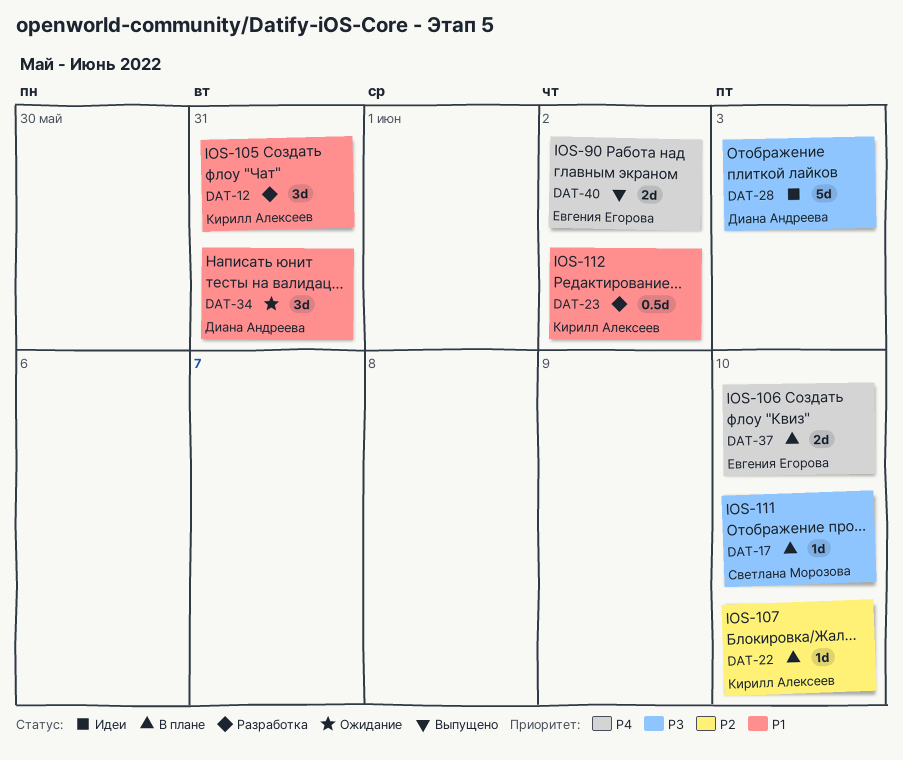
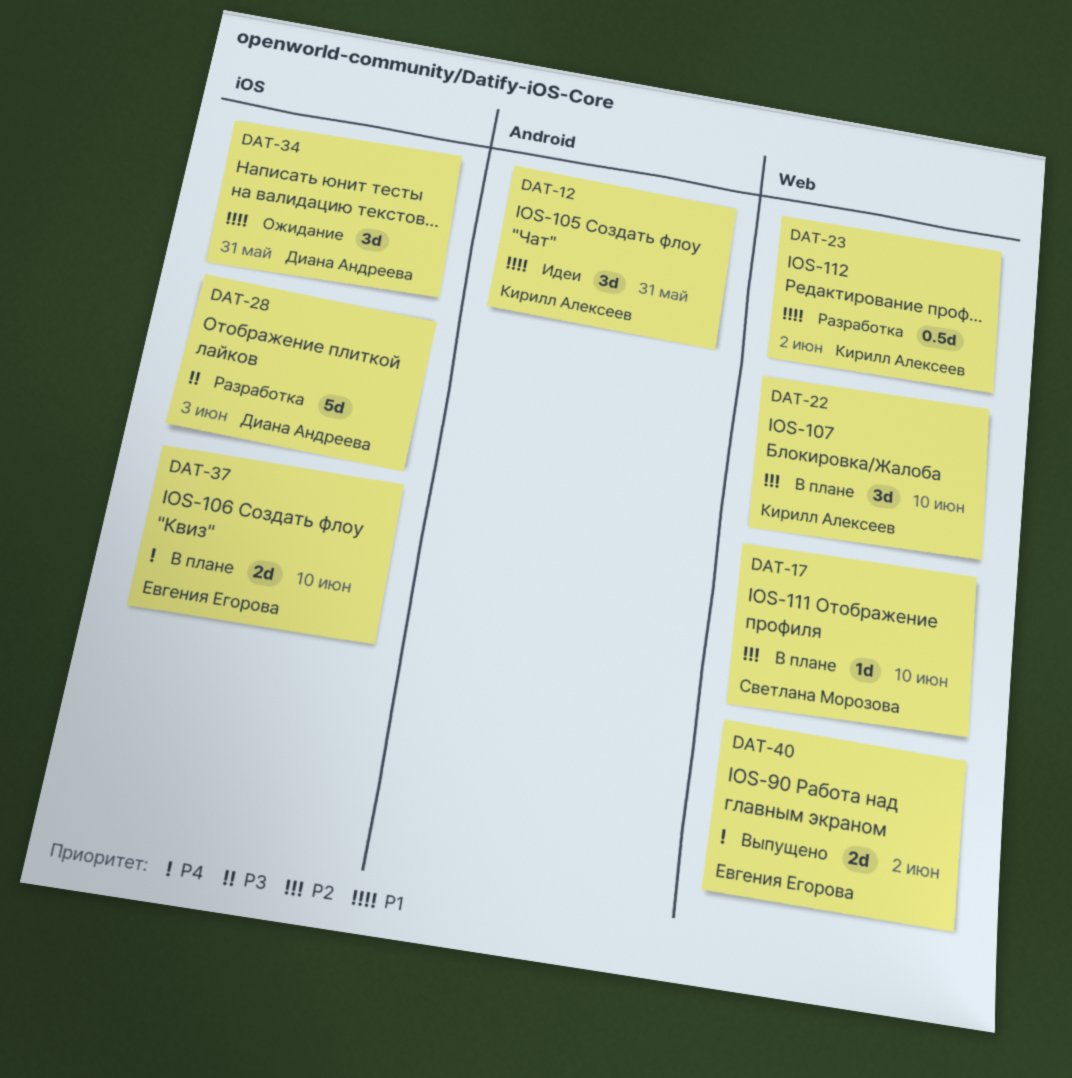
DAT-12, status: Разработка -> Идеи
DAT-17, priority: P3 -> P2
DAT-22, estimate: 1d -> 3d
DAT-28, status: Идеи -> Разработка

